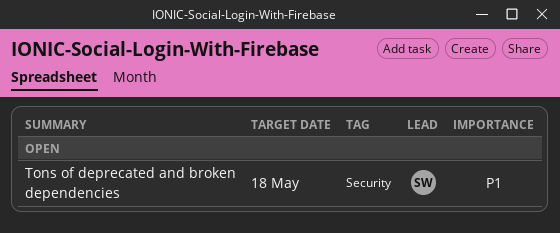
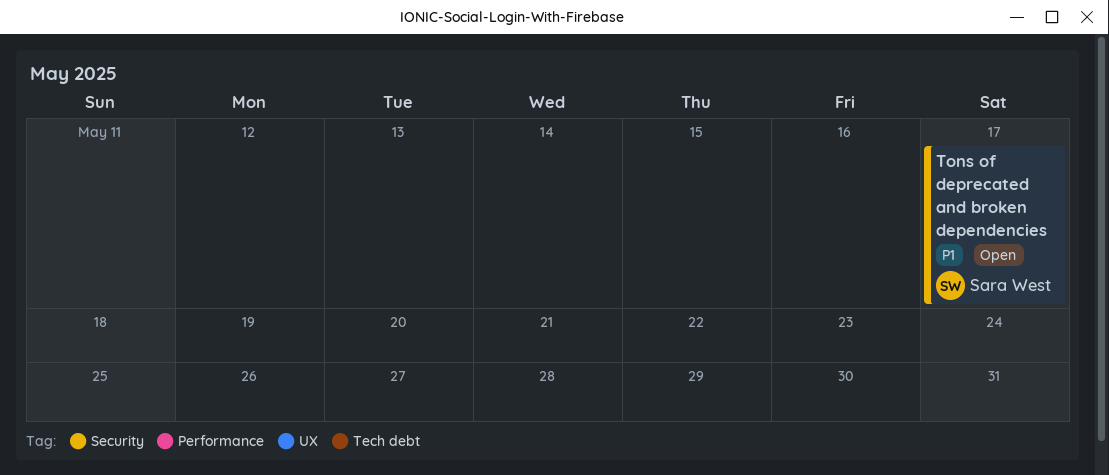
Tons of deprecated and broken dependencies, due: May 18 -> May 17

